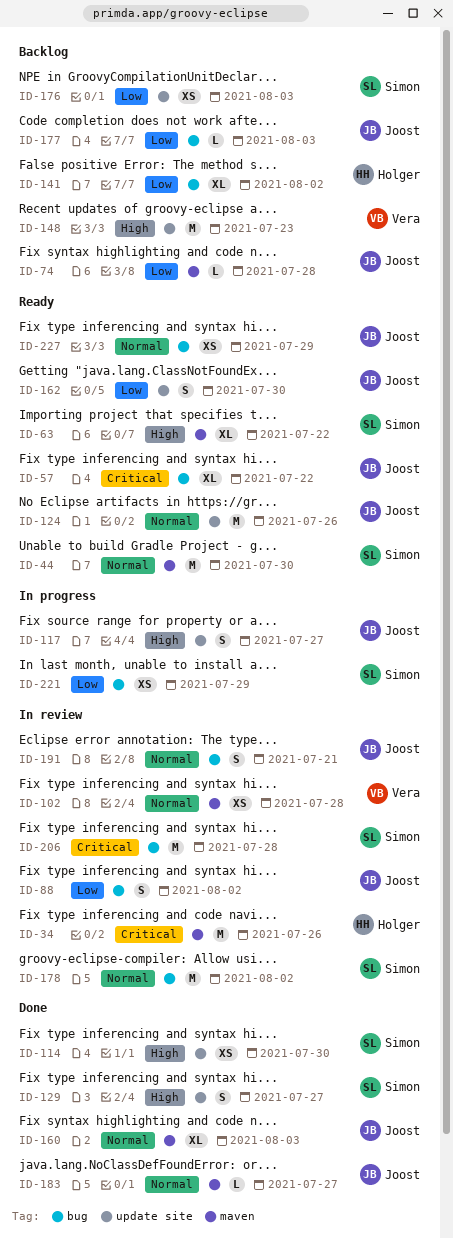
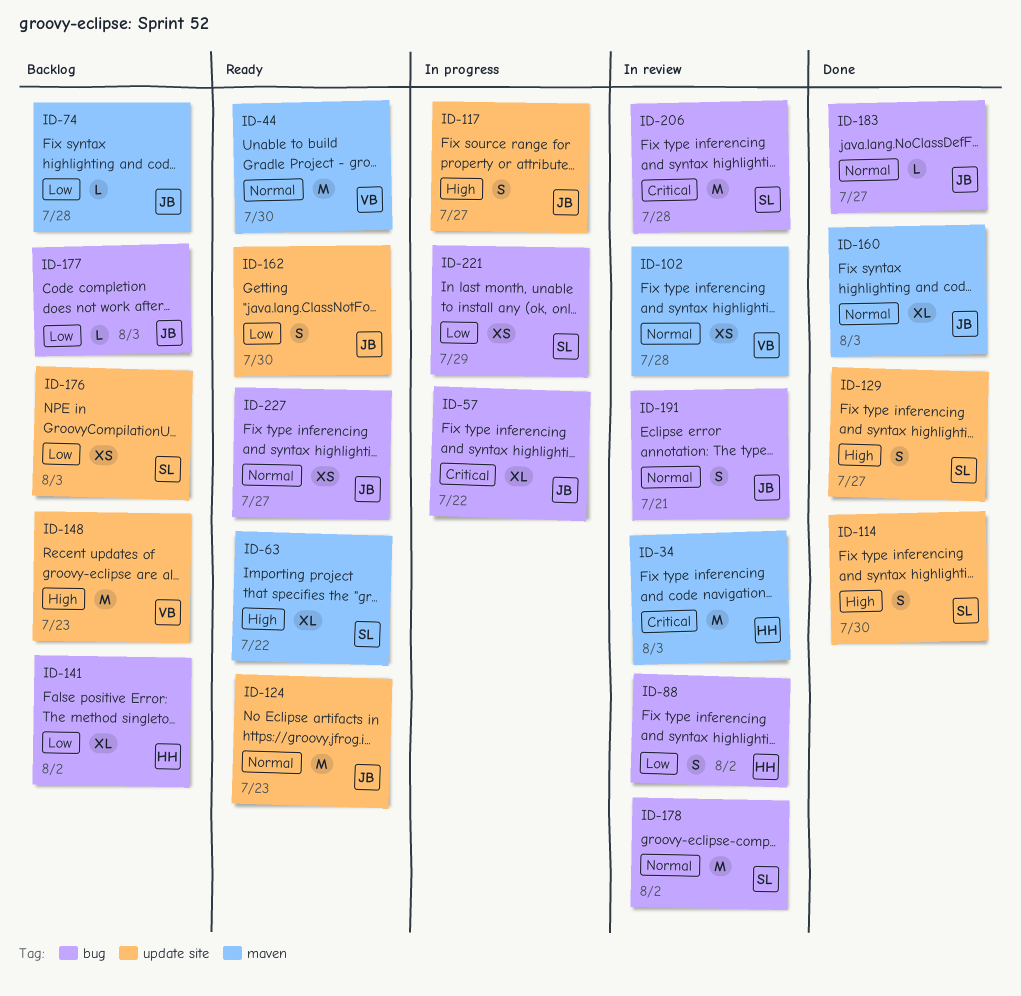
ID-34, due: Jul 26 -> Aug 3
ID-44, owner: Simon -> Vera
ID-57, status: Ready -> In progress
ID-88, owner: Joost -> Holger
ID-114, estimate: XS -> S
ID-124, due: Jul 26 -> Jul 23
ID-183, label: maven -> bug
ID-227, due: Jul 29 -> Jul 27

